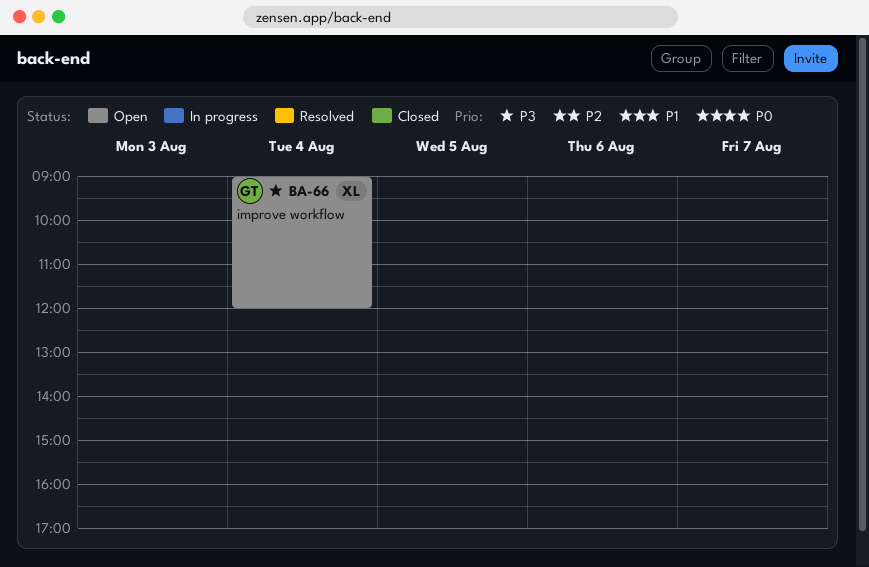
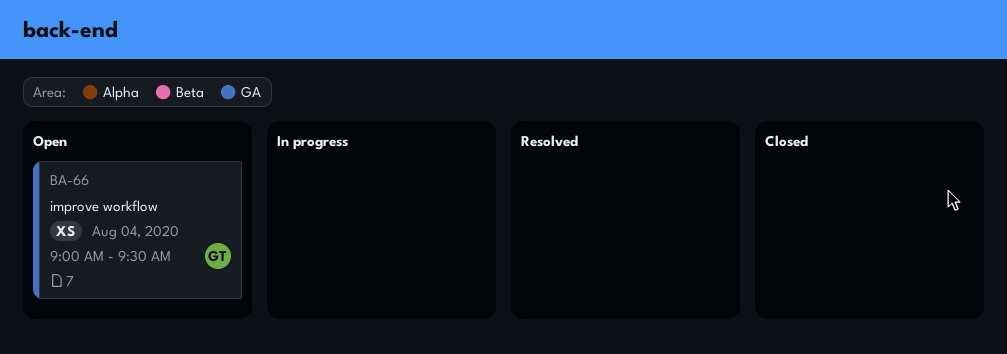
BA-66, estimate: XL -> XS
BA-66, ends: 12:00 -> 09:30

